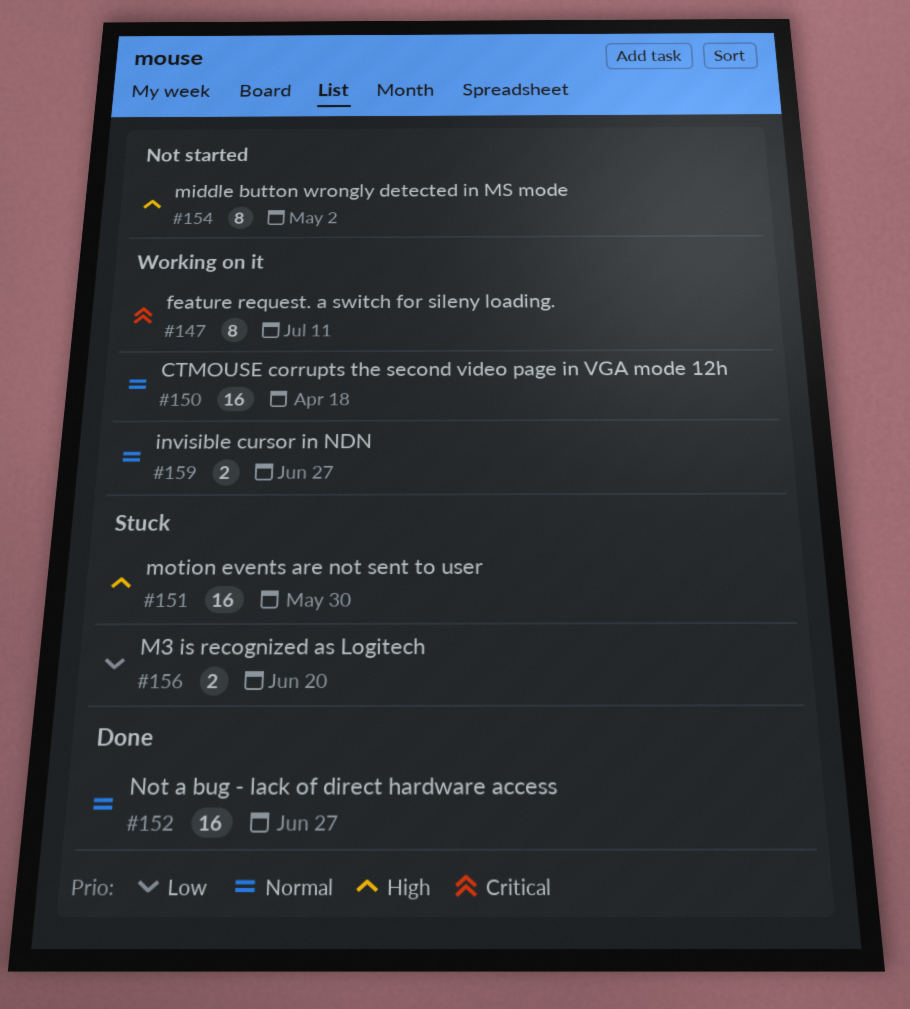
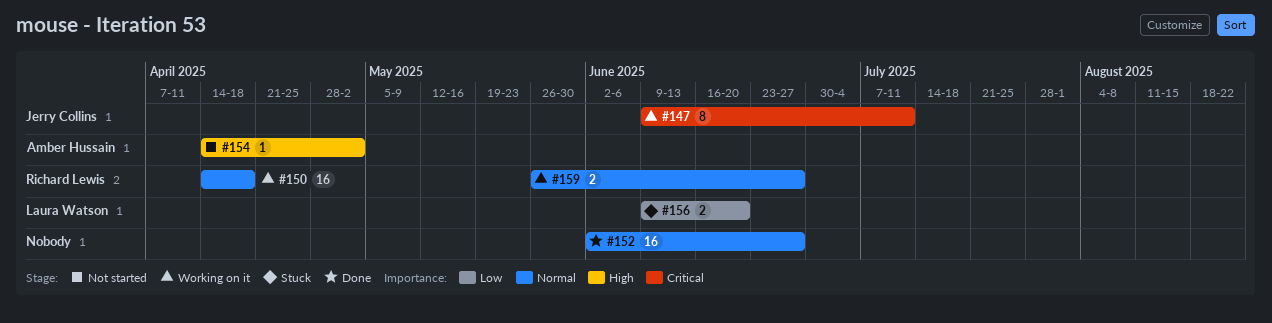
#151: present -> none
#154, estimate: 8 -> 1

